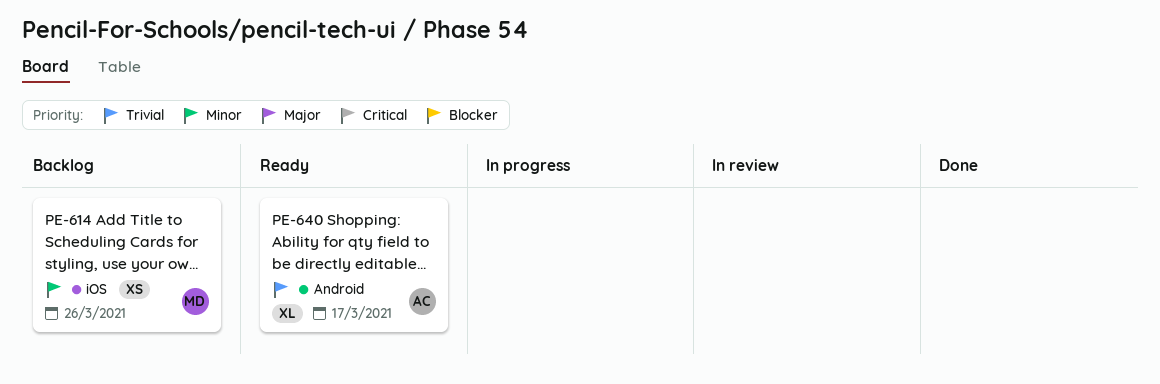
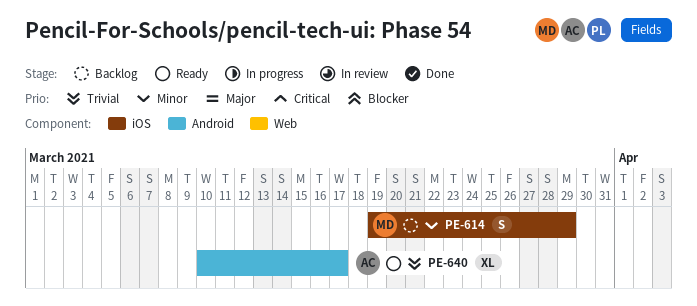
PE-614, estimate: XS -> S
PE-614, due: Mar 26 -> Mar 29

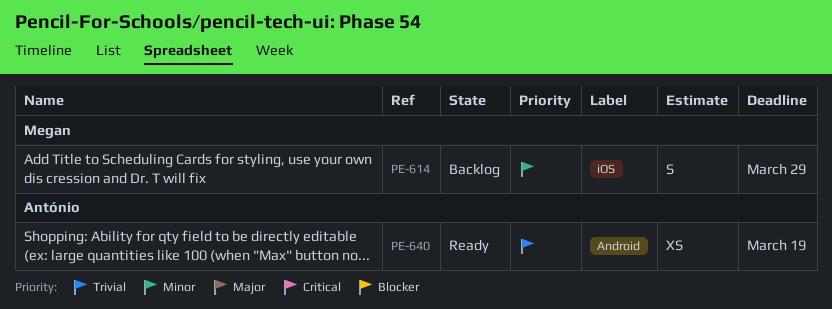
PE-640, estimate: XL -> XS
PE-640, due: Mar 17 -> Mar 19

